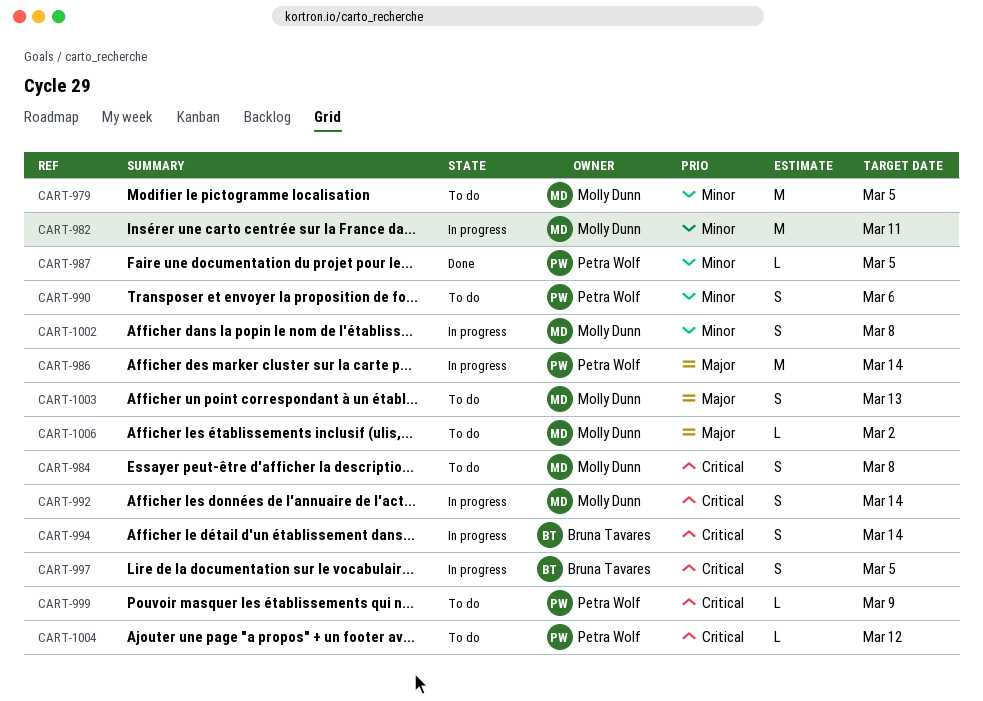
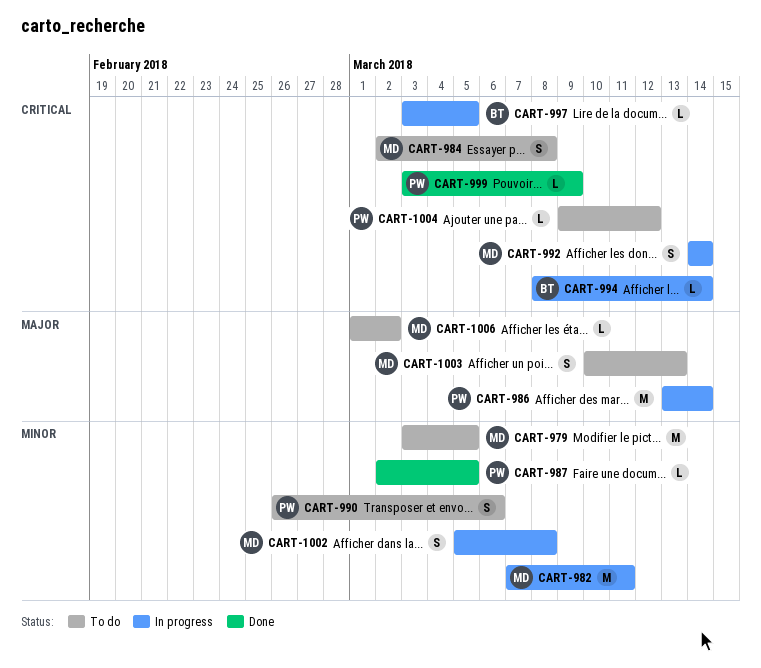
CART-994, estimate: S -> L
CART-997, estimate: S -> L
CART-999, status: To do -> Done

